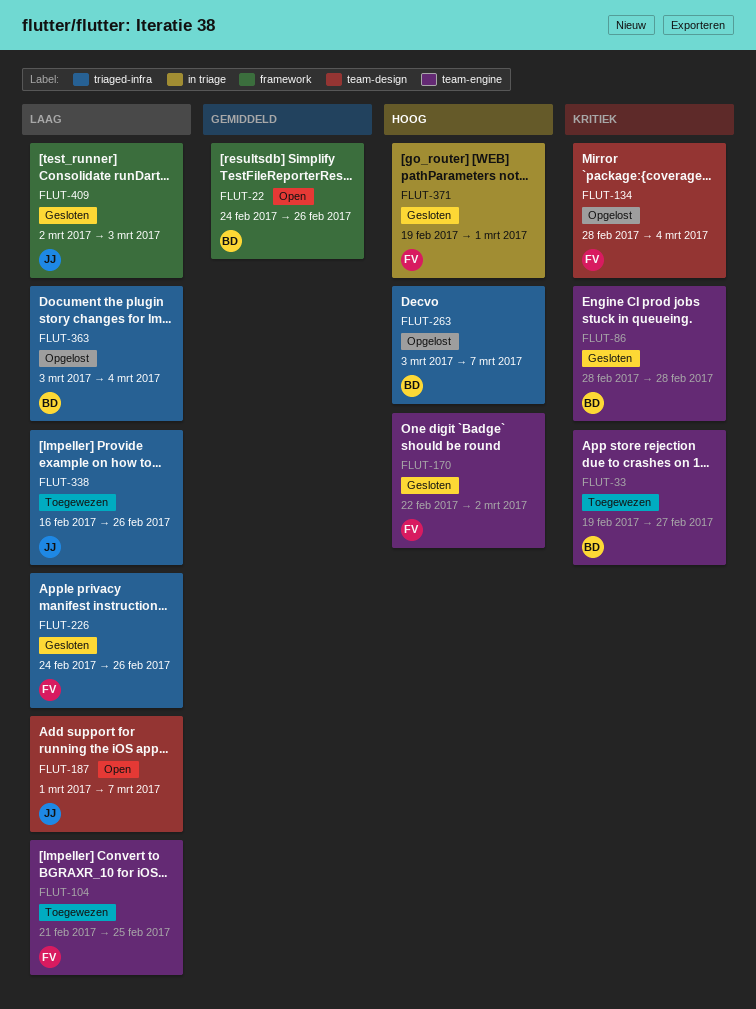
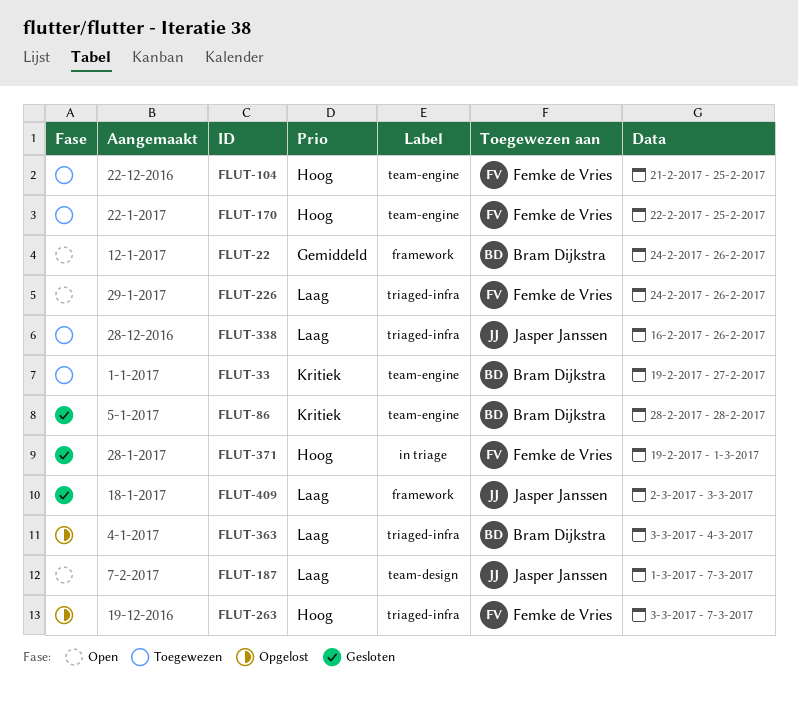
FLUT-104, priority: Laag -> Hoog
FLUT-134: present -> none
FLUT-170, status: Gesloten -> Toegewezen
FLUT-170, due: Mar 2 -> Feb 25
FLUT-226, status: Gesloten -> Open
FLUT-263, owner: Bram Dijkstra -> Femke de Vries

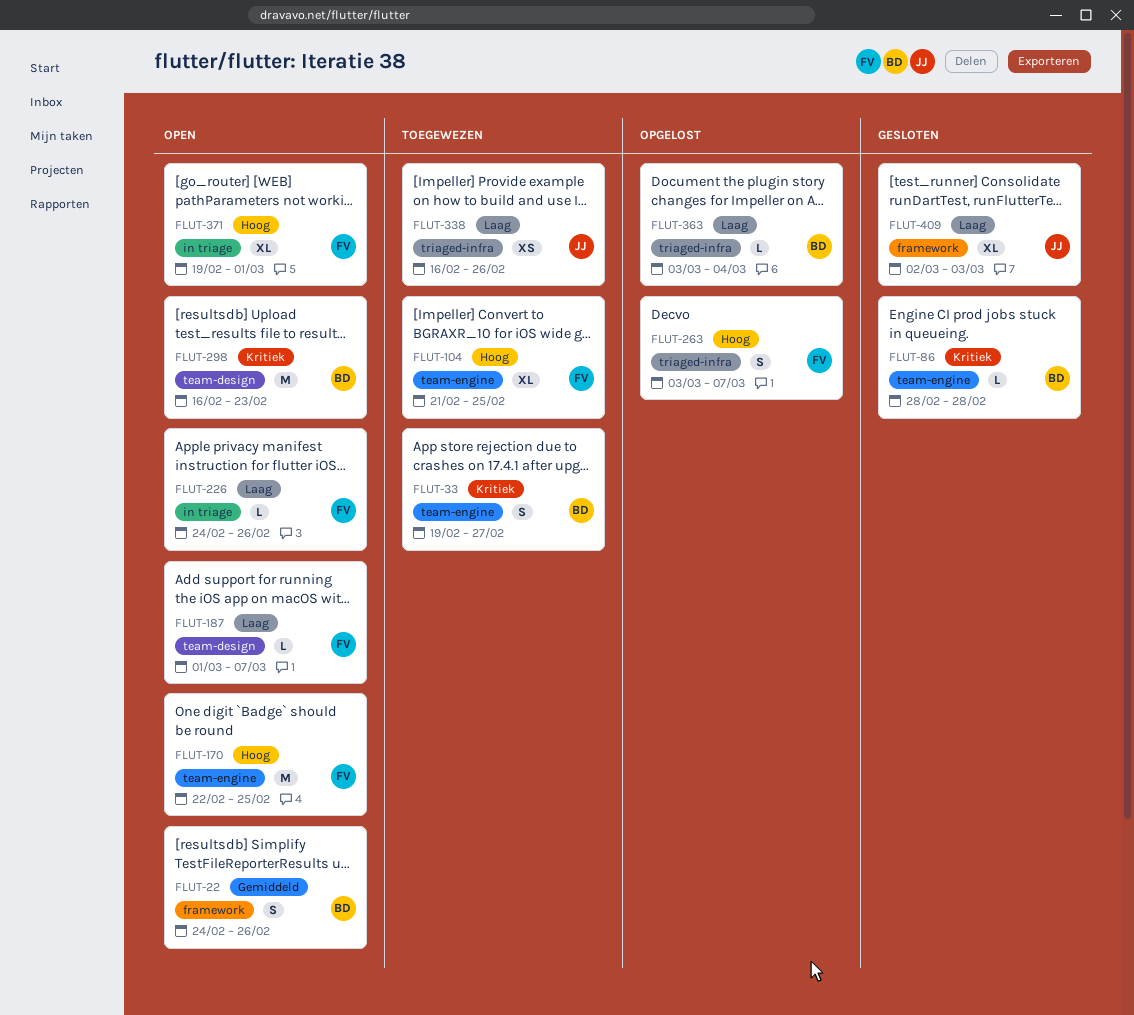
FLUT-170, status: Toegewezen -> Open
FLUT-187, owner: Jasper Janssen -> Femke de Vries
FLUT-226, label: triaged-infra -> in triage
FLUT-298: none -> present
FLUT-371, status: Gesloten -> Open

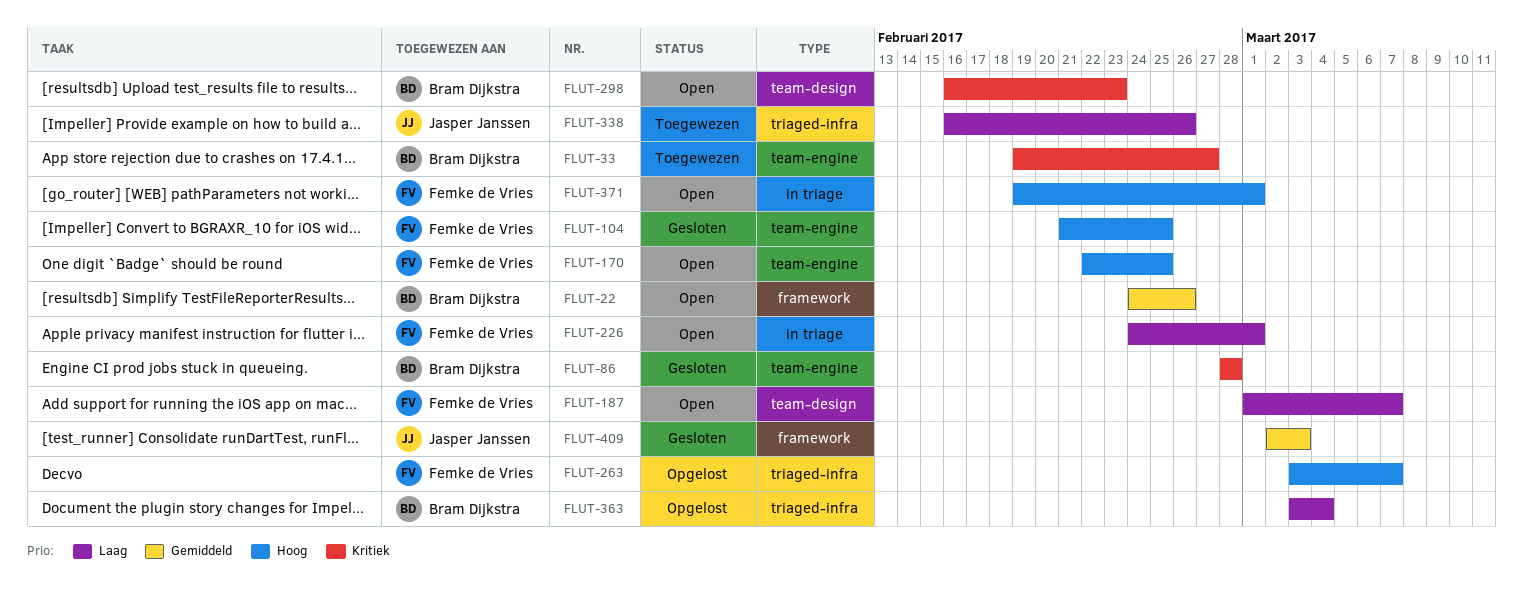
FLUT-104, status: Toegewezen -> Gesloten
FLUT-226, due: Feb 26 -> Mar 1
FLUT-409, priority: Laag -> Gemiddeld

